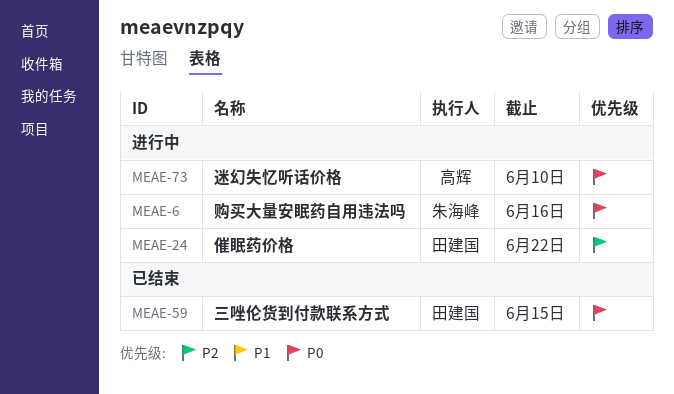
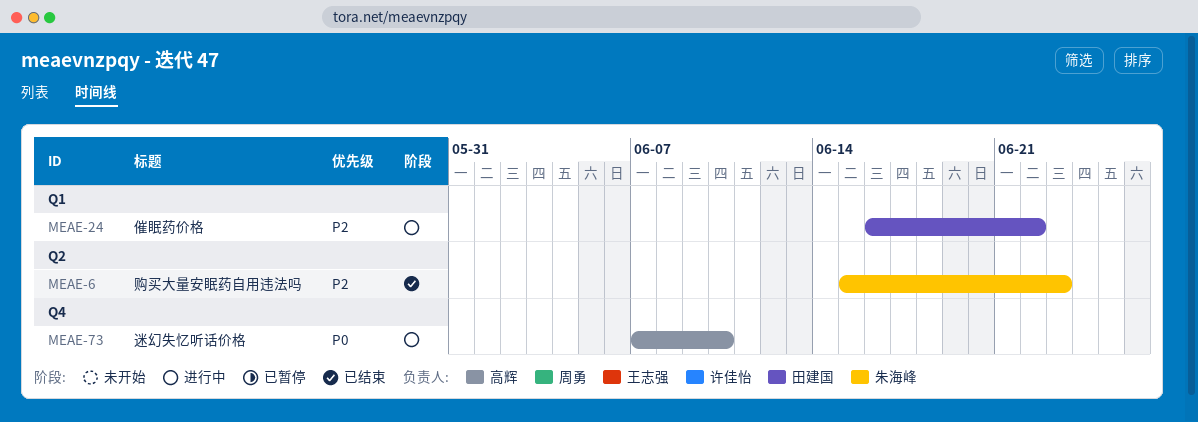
MEAE-6, status: 进行中 -> 已结束
MEAE-6, priority: P0 -> P2
MEAE-6, due: Jun 16 -> Jun 23
MEAE-59: present -> none

